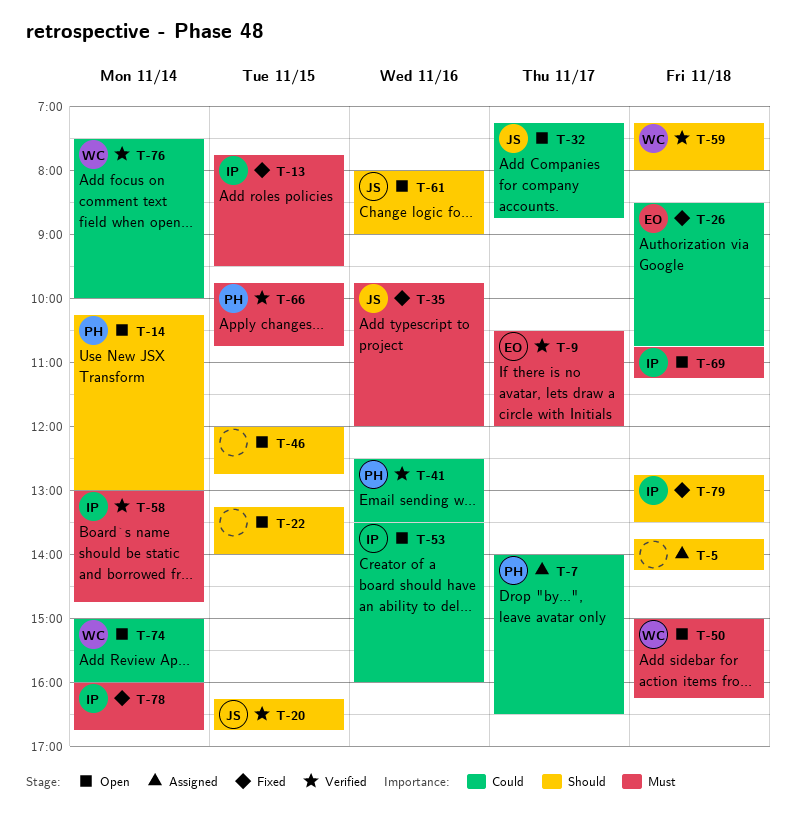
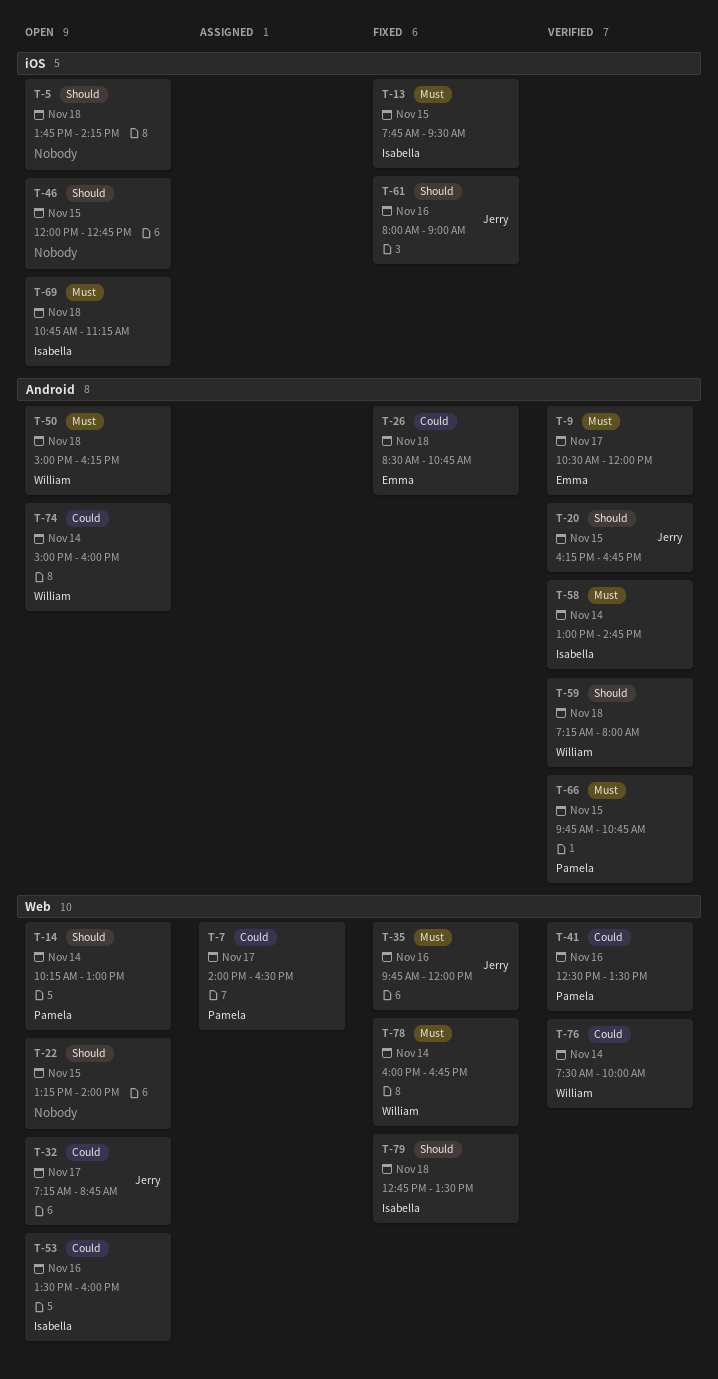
T-5, status: Assigned -> Open
T-61, status: Open -> Fixed
T-78, owner: Isabella -> William

